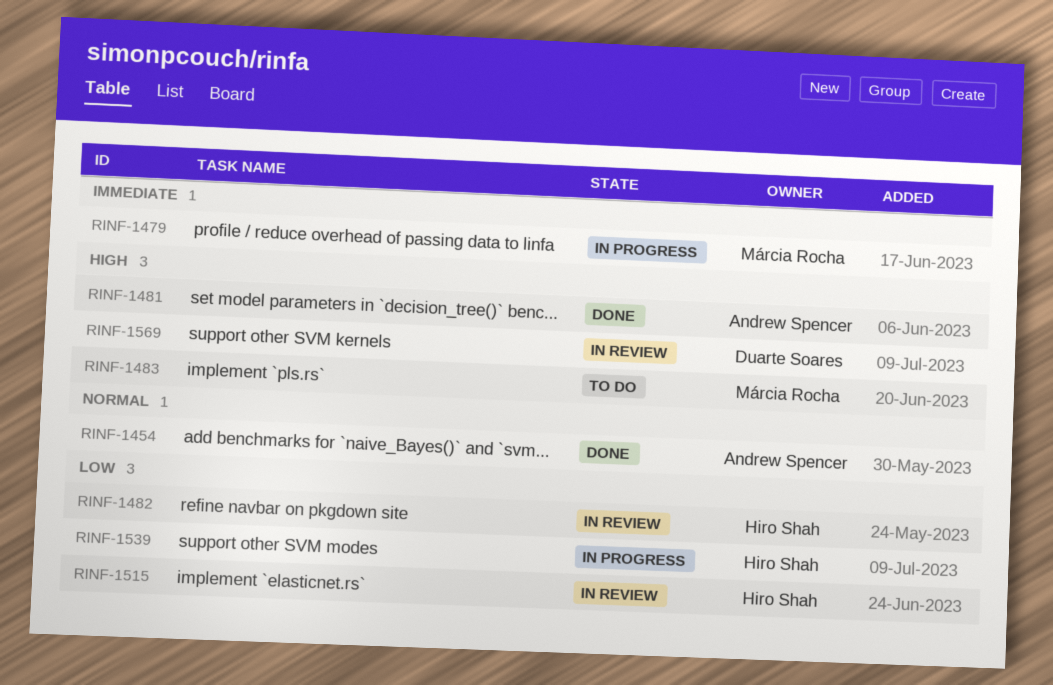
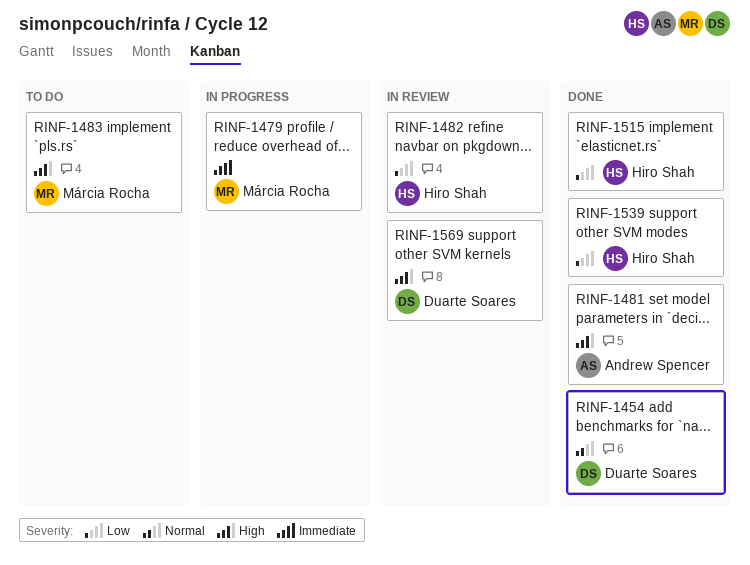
RINF-1454, owner: Andrew Spencer -> Duarte Soares
RINF-1515, status: In review -> Done
RINF-1539, status: In progress -> Done

